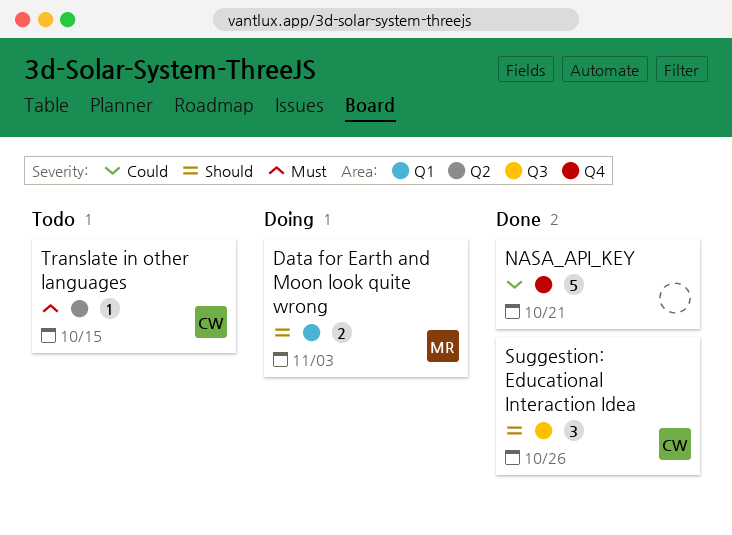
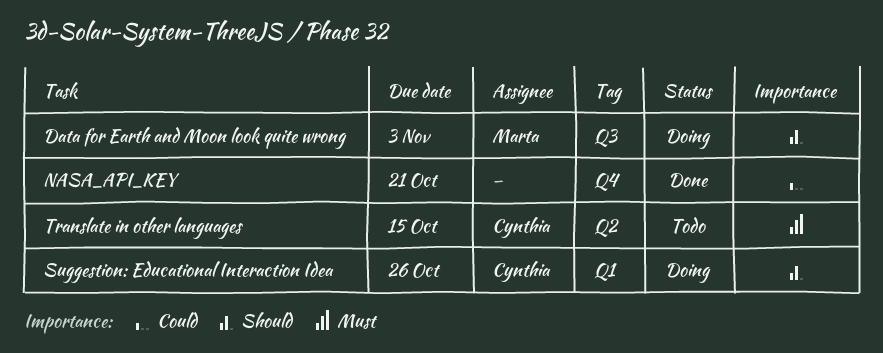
Data for Earth and Moon look quite wrong, label: Q1 -> Q3
Suggestion: Educational Interaction Idea, status: Done -> Doing
Suggestion: Educational Interaction Idea, label: Q3 -> Q1

